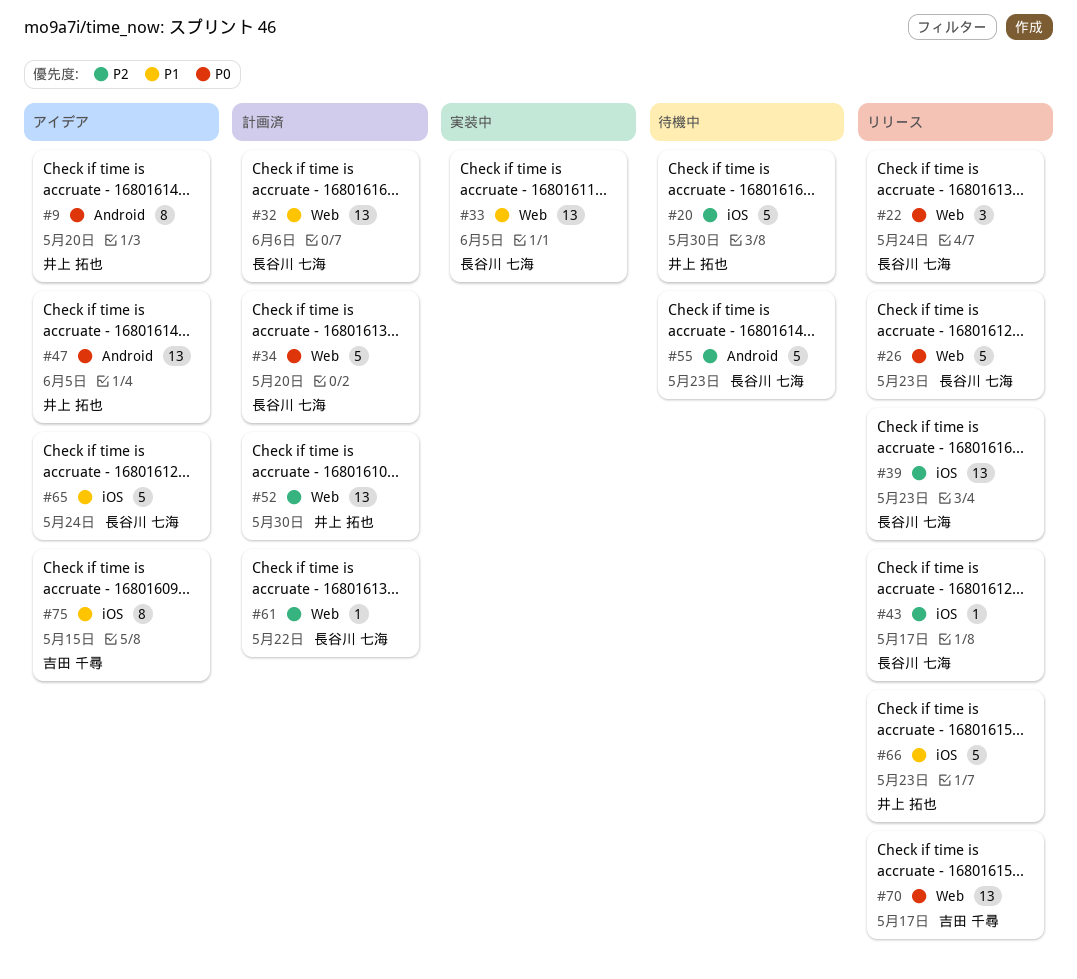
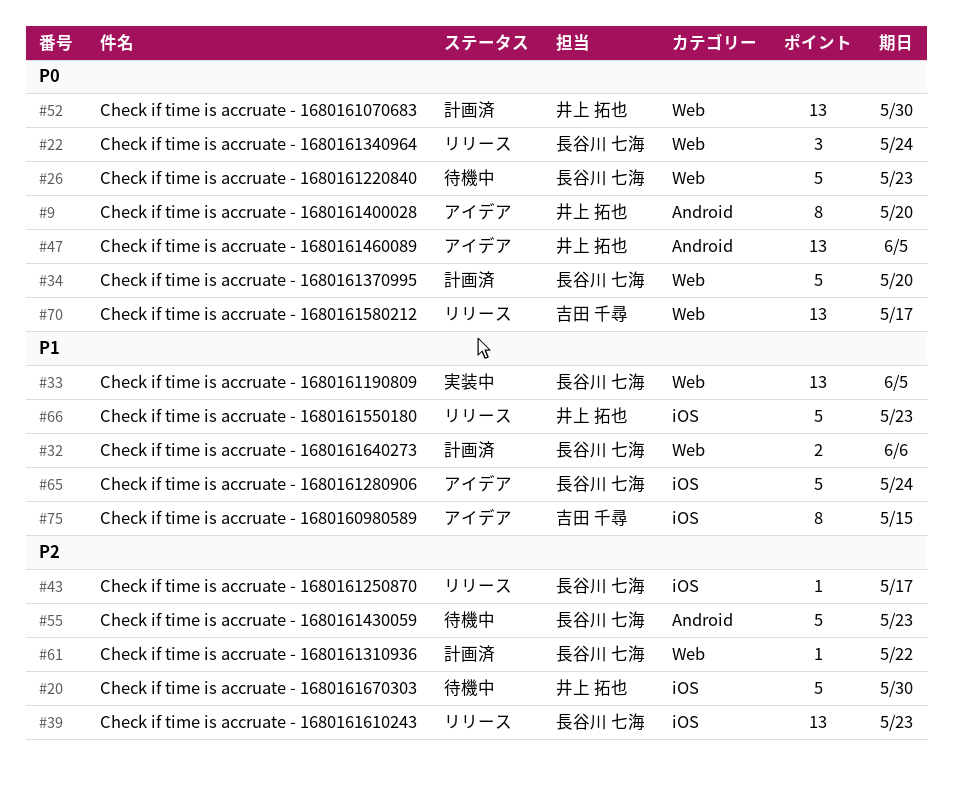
#26, status: リリース -> 待機中
#32, estimate: 13 -> 2
#52, priority: P2 -> P0

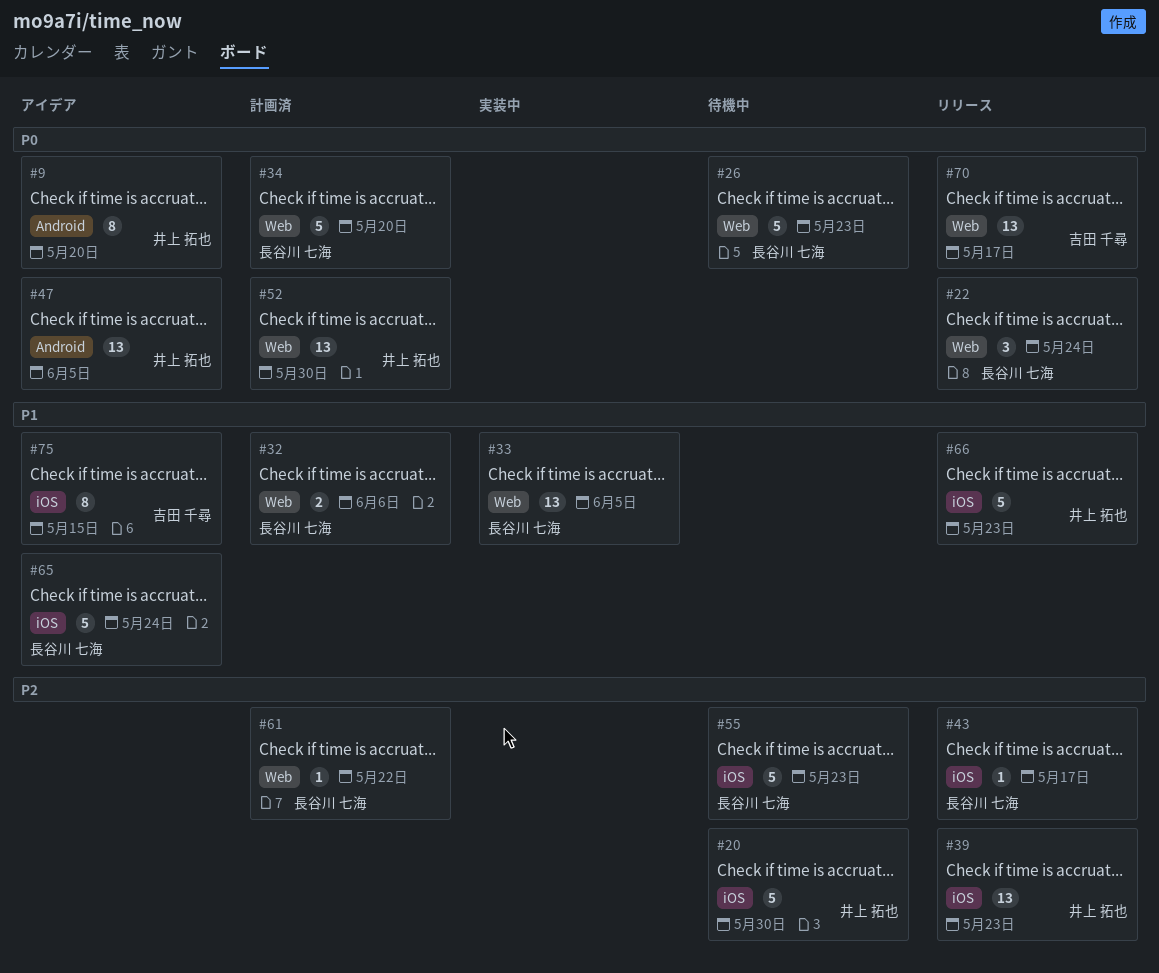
#39, owner: 長谷川 七海 -> 井上 拓也
#55, label: Android -> iOS

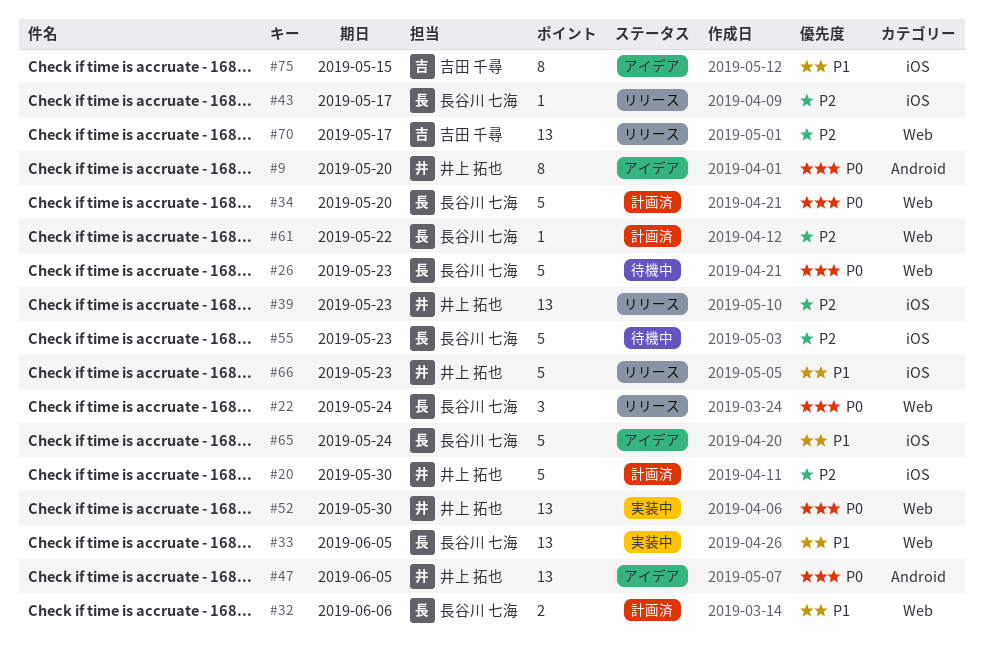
#20, status: 待機中 -> 計画済
#52, status: 計画済 -> 実装中
#70, priority: P0 -> P2

